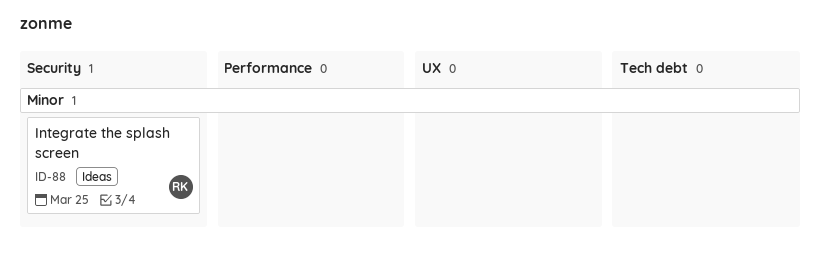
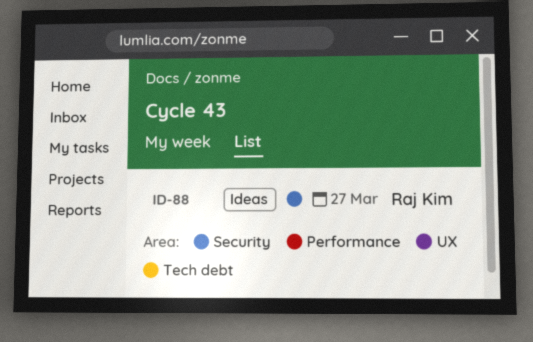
ID-88, due: Mar 25 -> Mar 27

